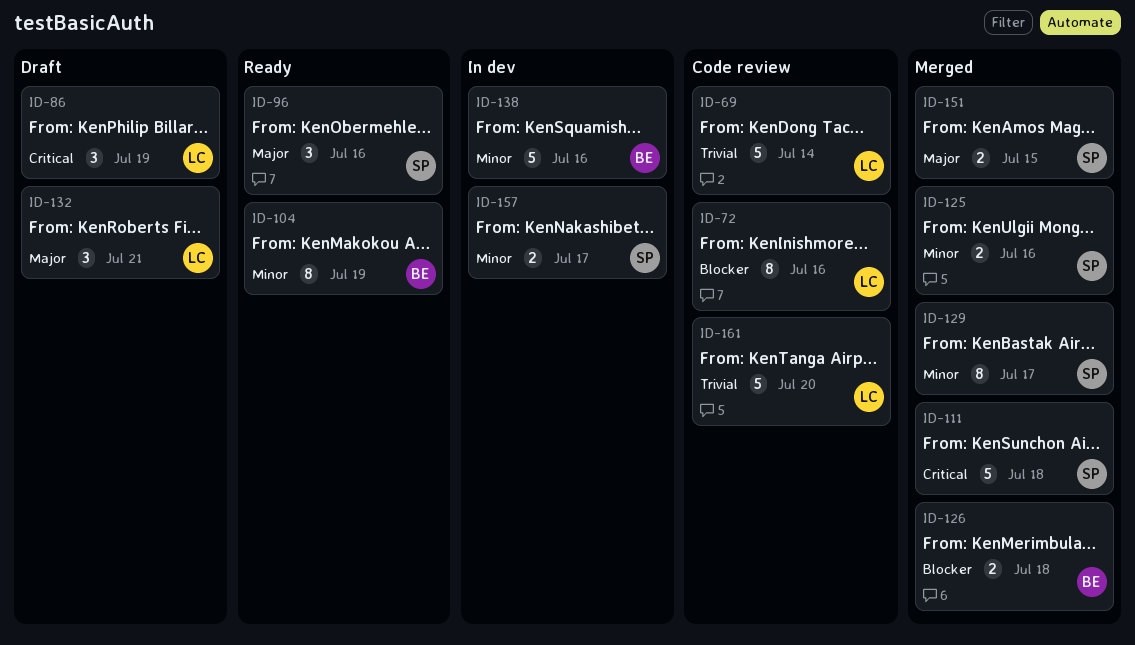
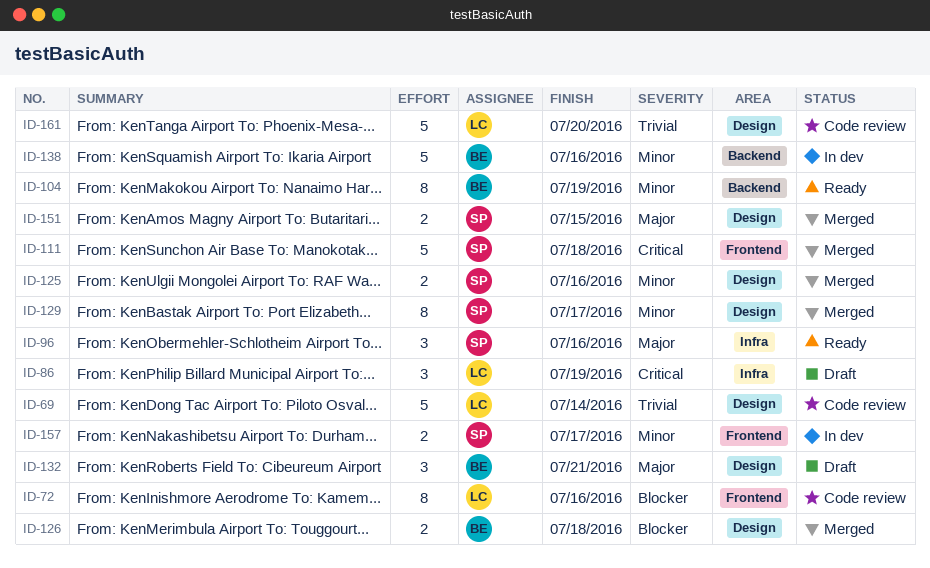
ID-132, owner: LC -> BE

